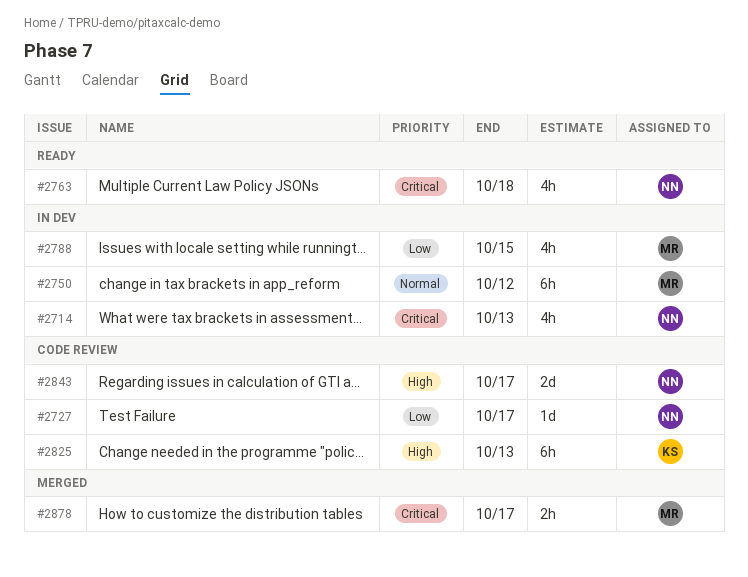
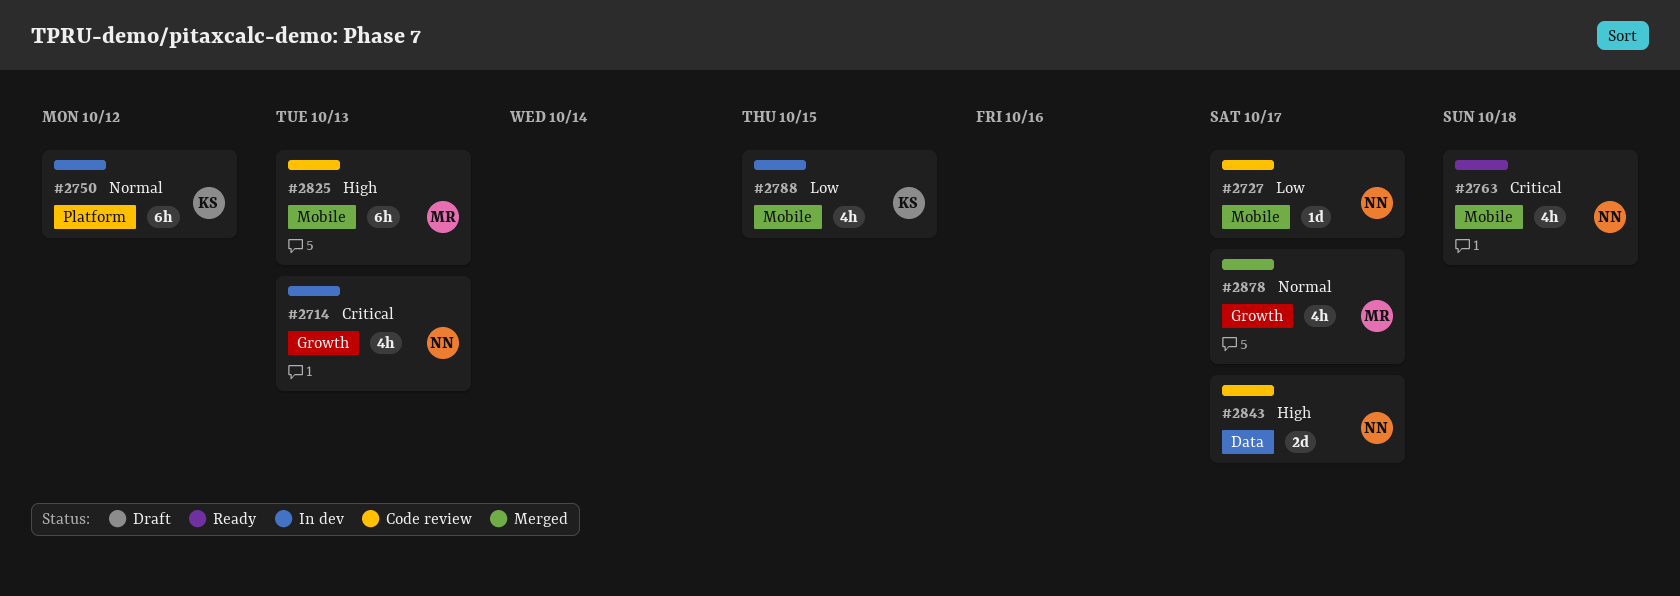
#2750, owner: MR -> KS
#2788, owner: MR -> KS
#2825, owner: KS -> MR
#2878, priority: Critical -> Normal
#2878, estimate: 2h -> 4h

